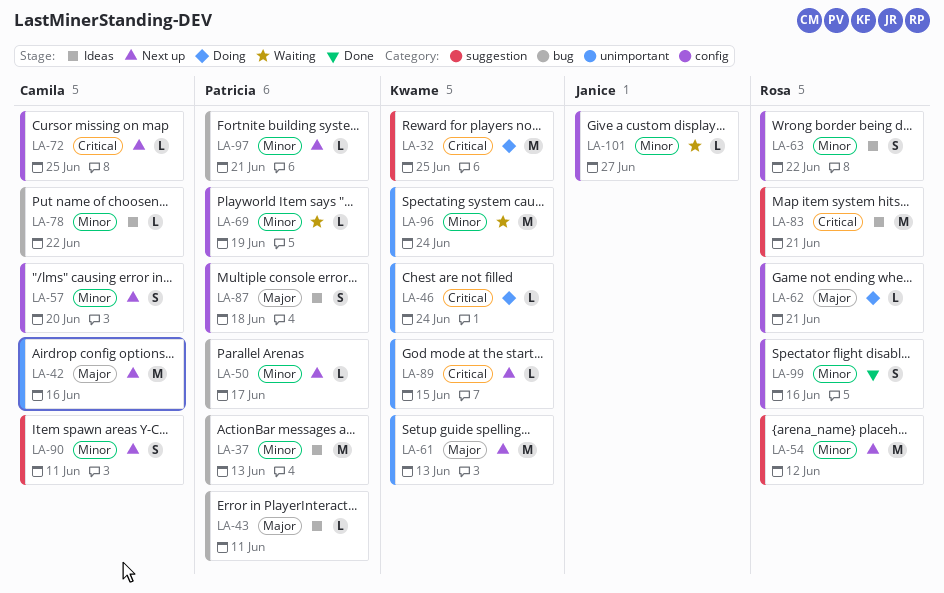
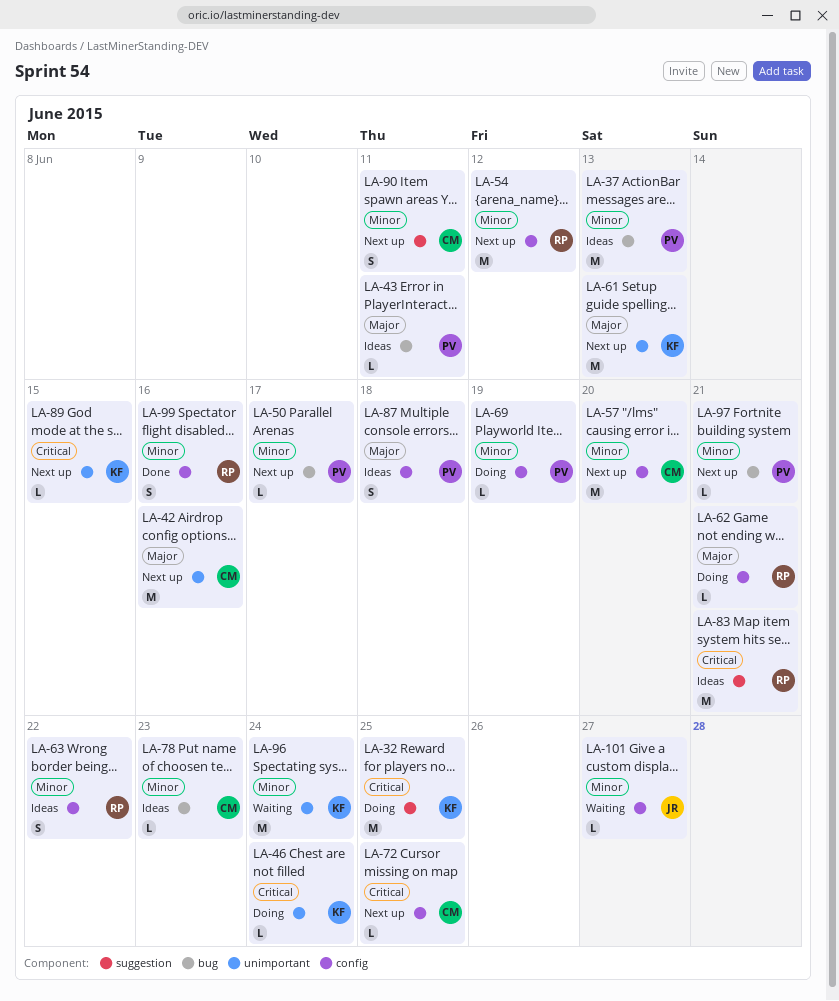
LA-54, label: suggestion -> config
LA-57, estimate: S -> M
LA-69, status: Waiting -> Doing
LA-78, due: Jun 22 -> Jun 23

